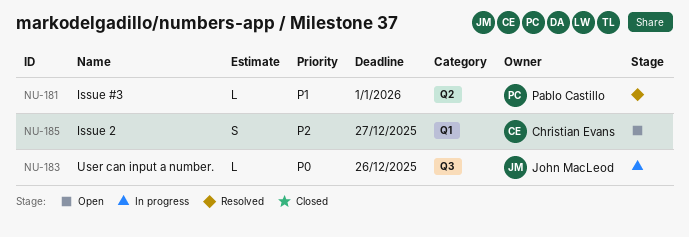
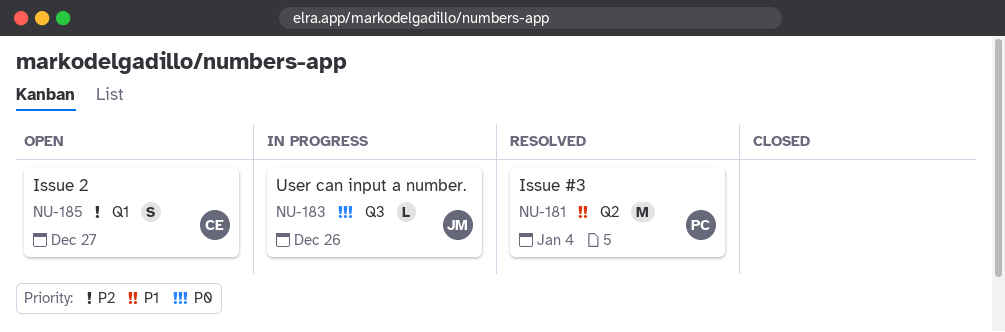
NU-181, estimate: L -> M
NU-181, due: Jan 1 -> Jan 4

